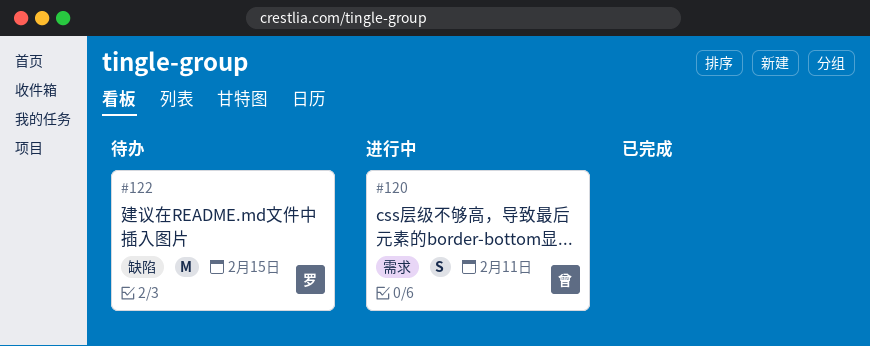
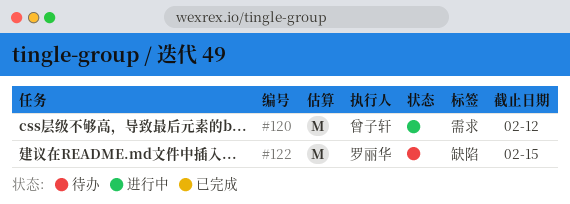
#120, estimate: S -> M
#120, due: Feb 11 -> Feb 12

